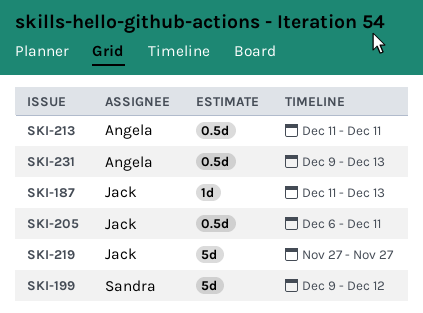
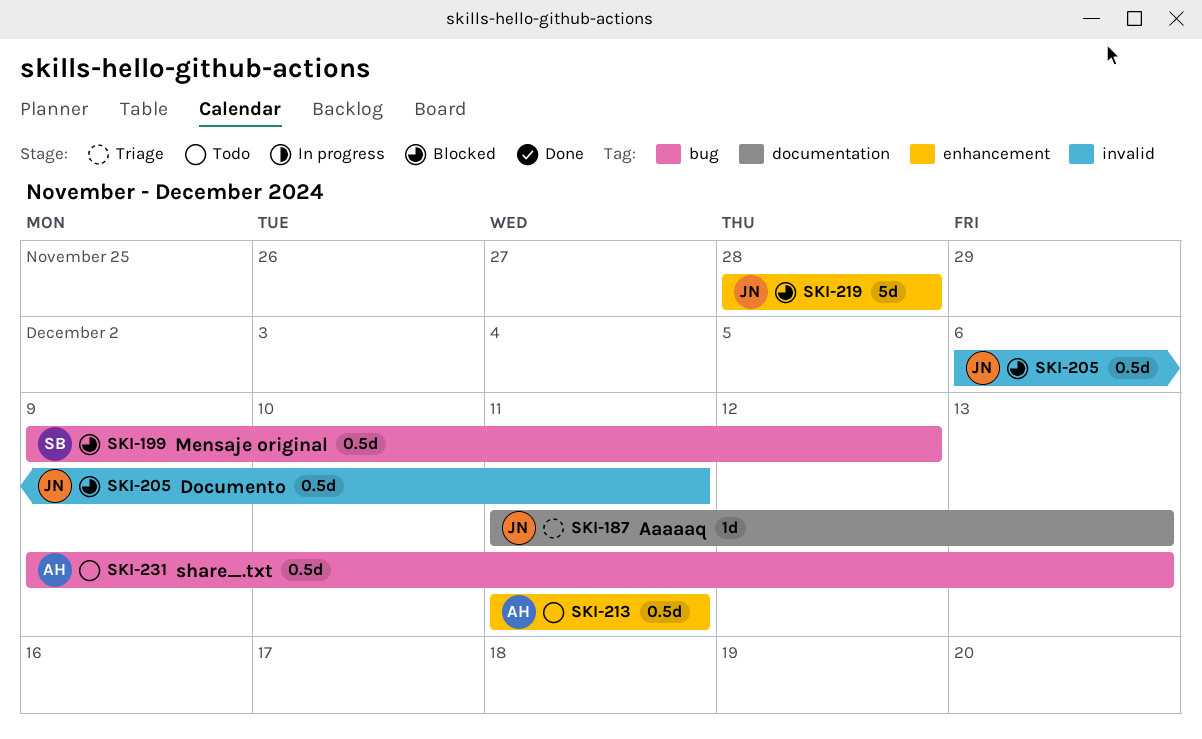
SKI-199, estimate: 5d -> 0.5d
SKI-219, start: Nov 27 -> Nov 28
SKI-219, due: Nov 27 -> Nov 28

